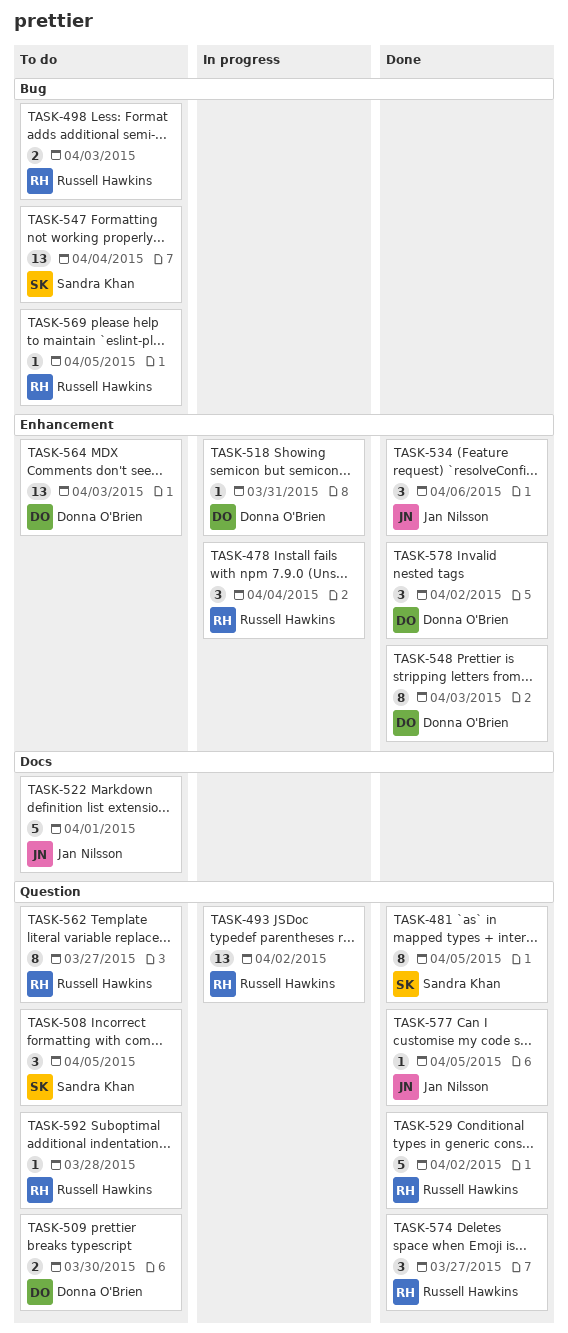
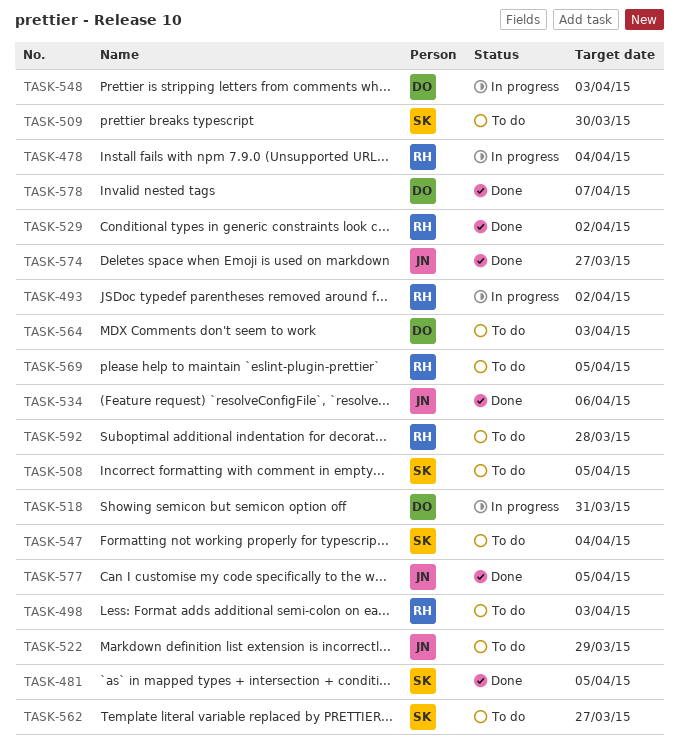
TASK-509, owner: Donna O'Brien -> Sandra Khan
TASK-522, due: Apr 1 -> Mar 29
TASK-548, status: Done -> In progress
TASK-562, owner: Russell Hawkins -> Sandra Khan
TASK-574, owner: Russell Hawkins -> Jan Nilsson
TASK-578, due: Apr 2 -> Apr 7

